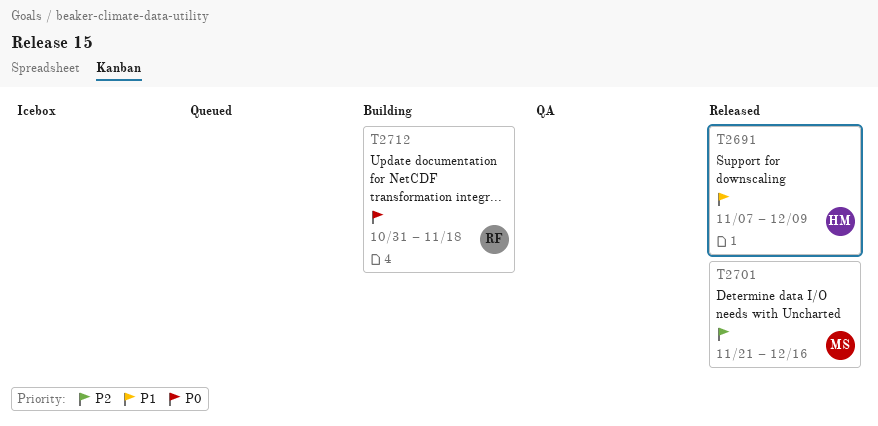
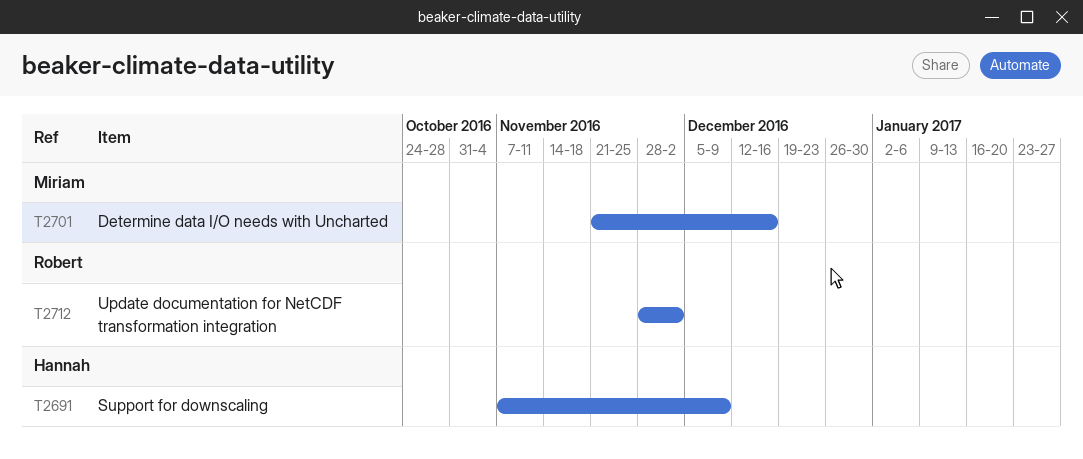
T2712, start: Oct 31 -> Nov 28
T2712, due: Nov 18 -> Dec 2

